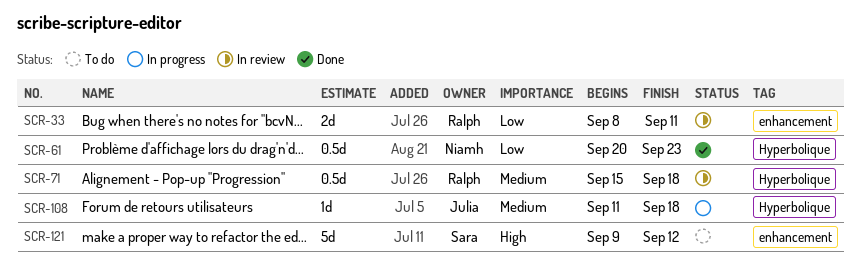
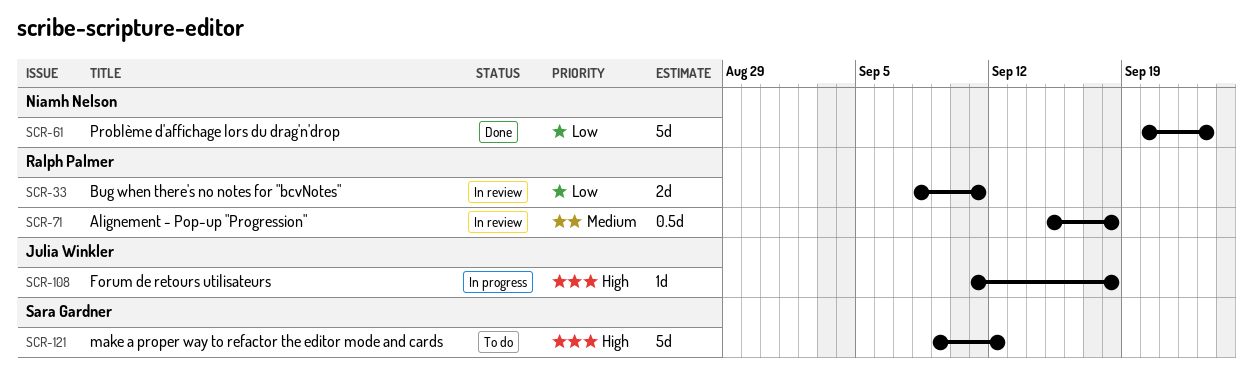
SCR-61, estimate: 0.5d -> 5d
SCR-108, priority: Medium -> High

